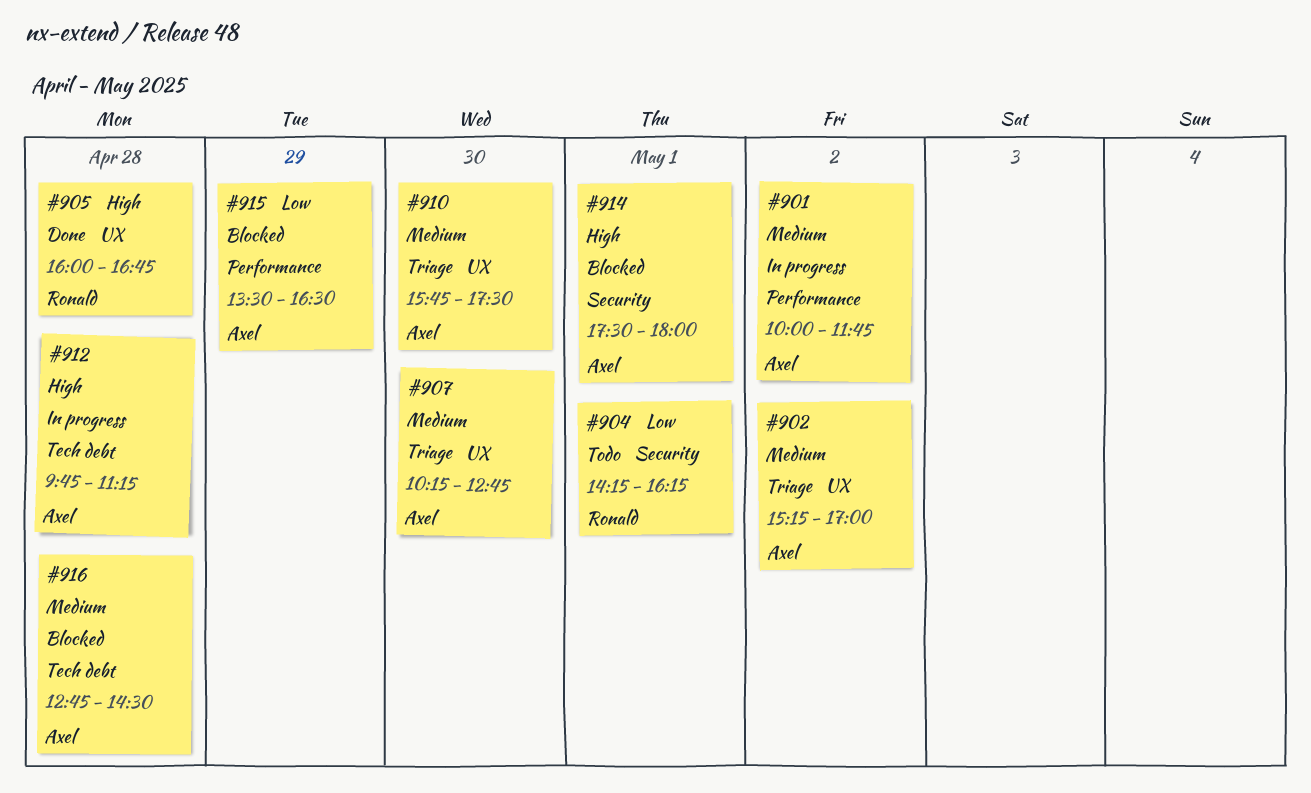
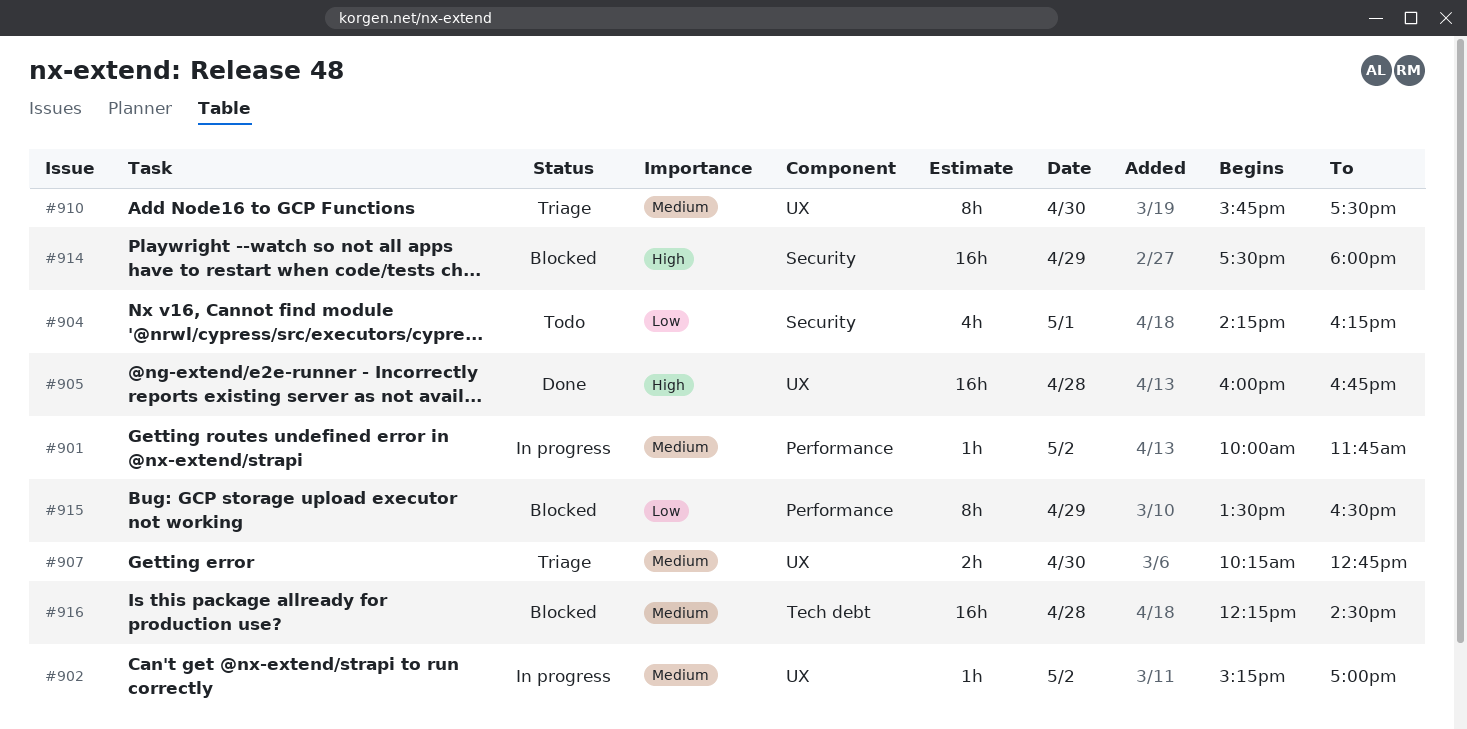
#902, status: Triage -> In progress
#912: present -> none
#914, day: May 1 -> Apr 29
#916, begins: 12:45 -> 12:15

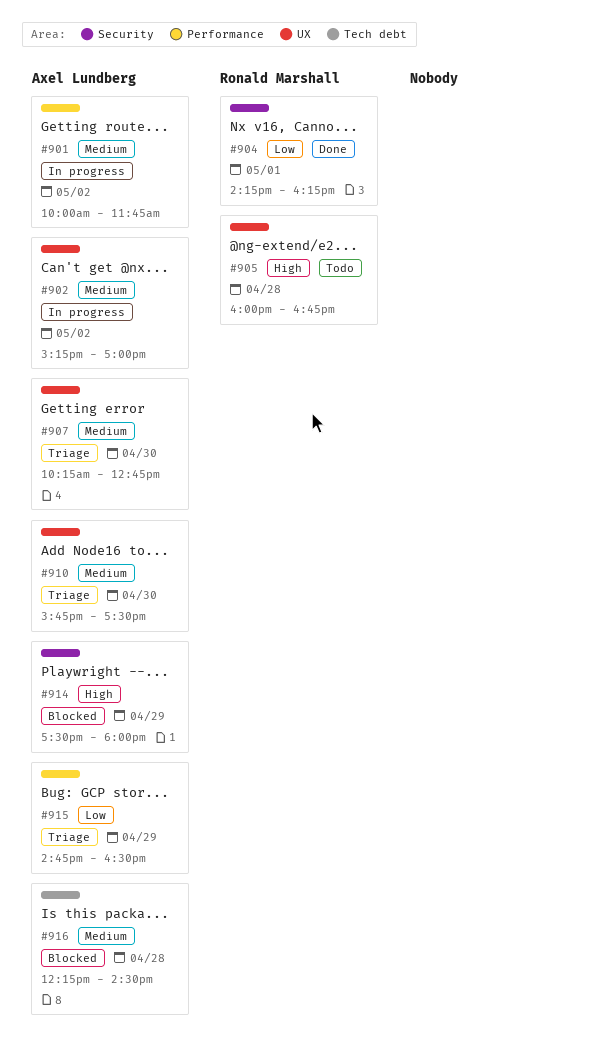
#904, status: Todo -> Done
#905, status: Done -> Todo
#915, status: Blocked -> Triage
#915, begins: 13:30 -> 14:45

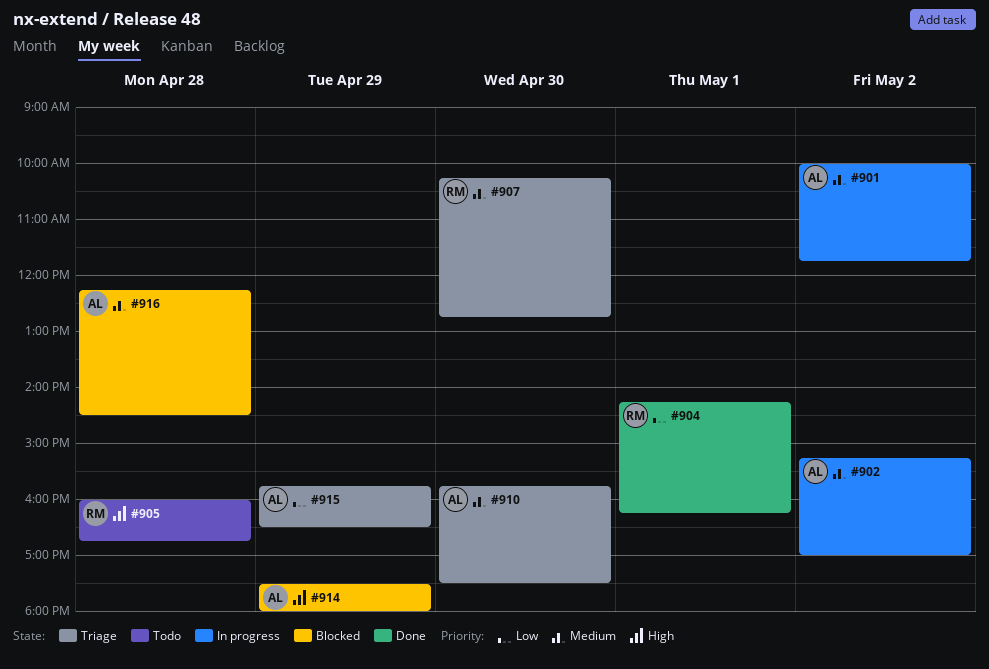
#907, owner: Axel Lundberg -> Ronald Marshall
#915, begins: 14:45 -> 15:45

